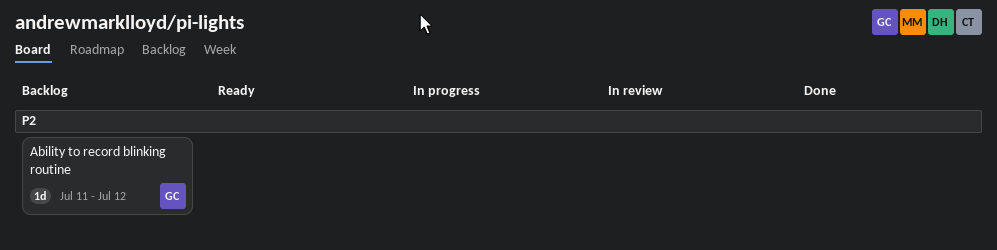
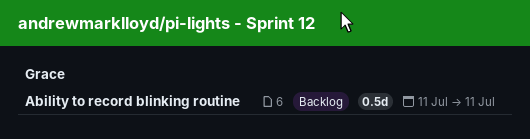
Ability to record blinking routine, estimate: 1d -> 0.5d
Ability to record blinking routine, due: Jul 12 -> Jul 11

